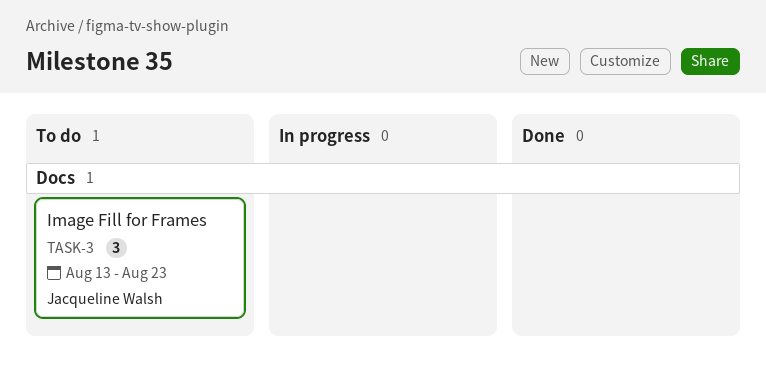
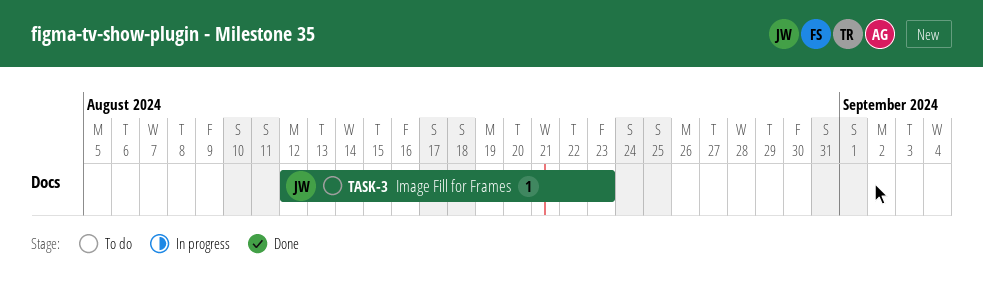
TASK-3, estimate: 3 -> 1
TASK-3, start: Aug 13 -> Aug 12

